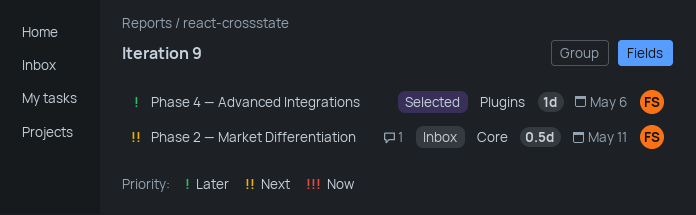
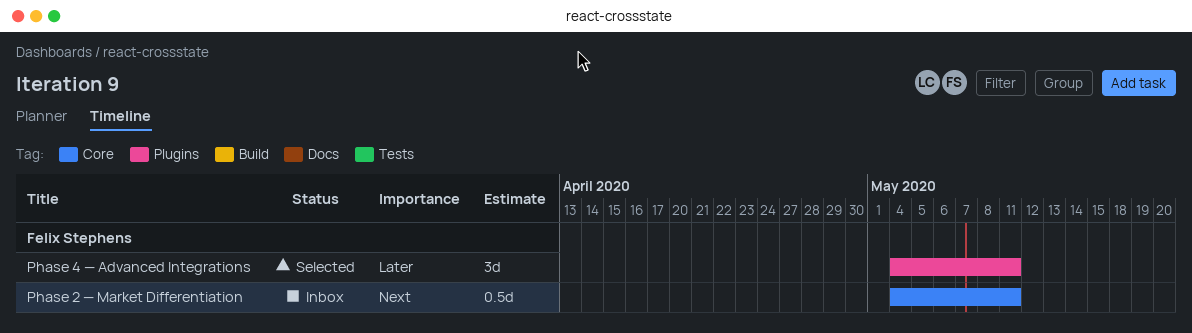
Phase 4 — Advanced Integrations, estimate: 1d -> 3d
Phase 4 — Advanced Integrations, due: May 6 -> May 11

